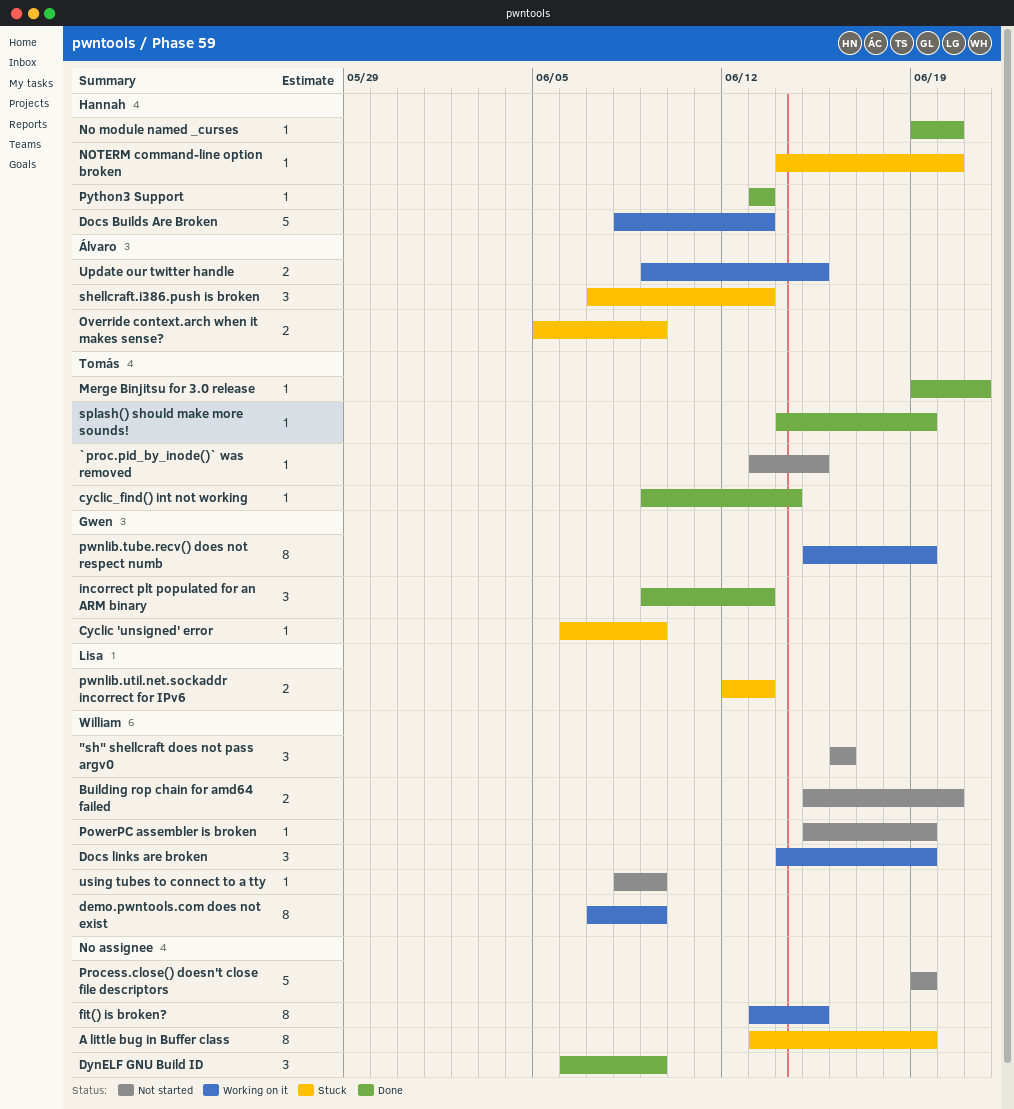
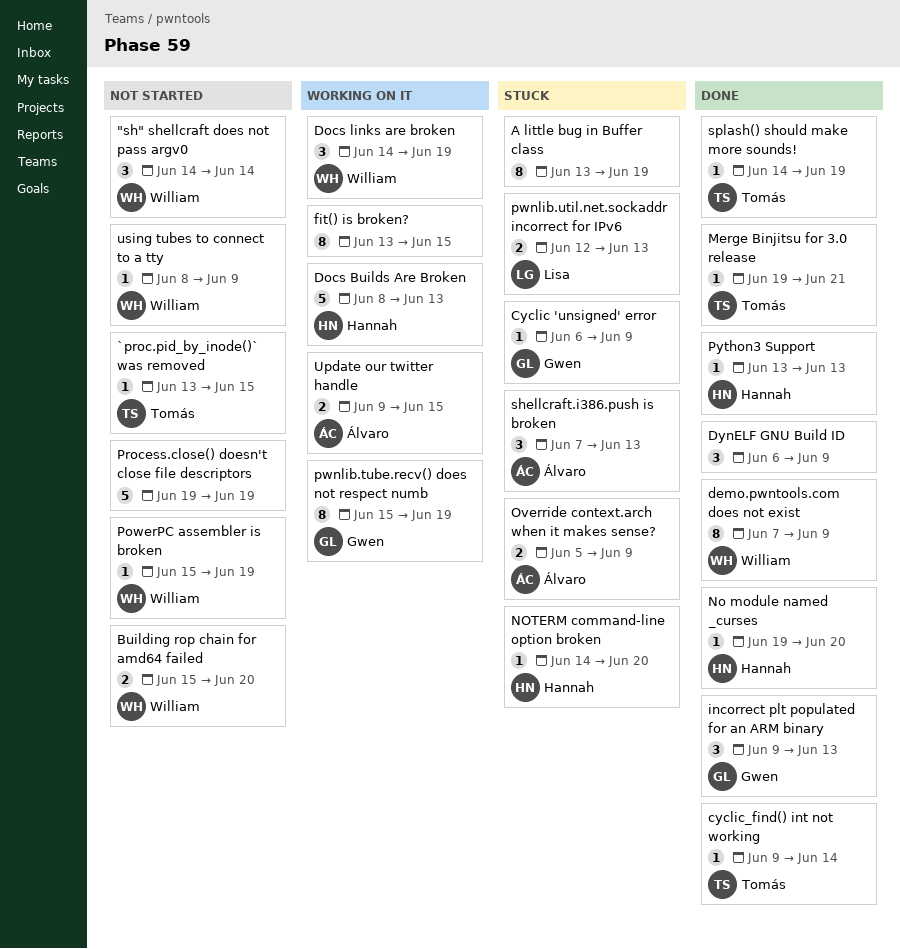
"sh" shellcraft does not pass argv0, start: Jun 16 -> Jun 14
"sh" shellcraft does not pass argv0, due: Jun 16 -> Jun 14
demo.pwntools.com does not exist, status: Working on it -> Done

